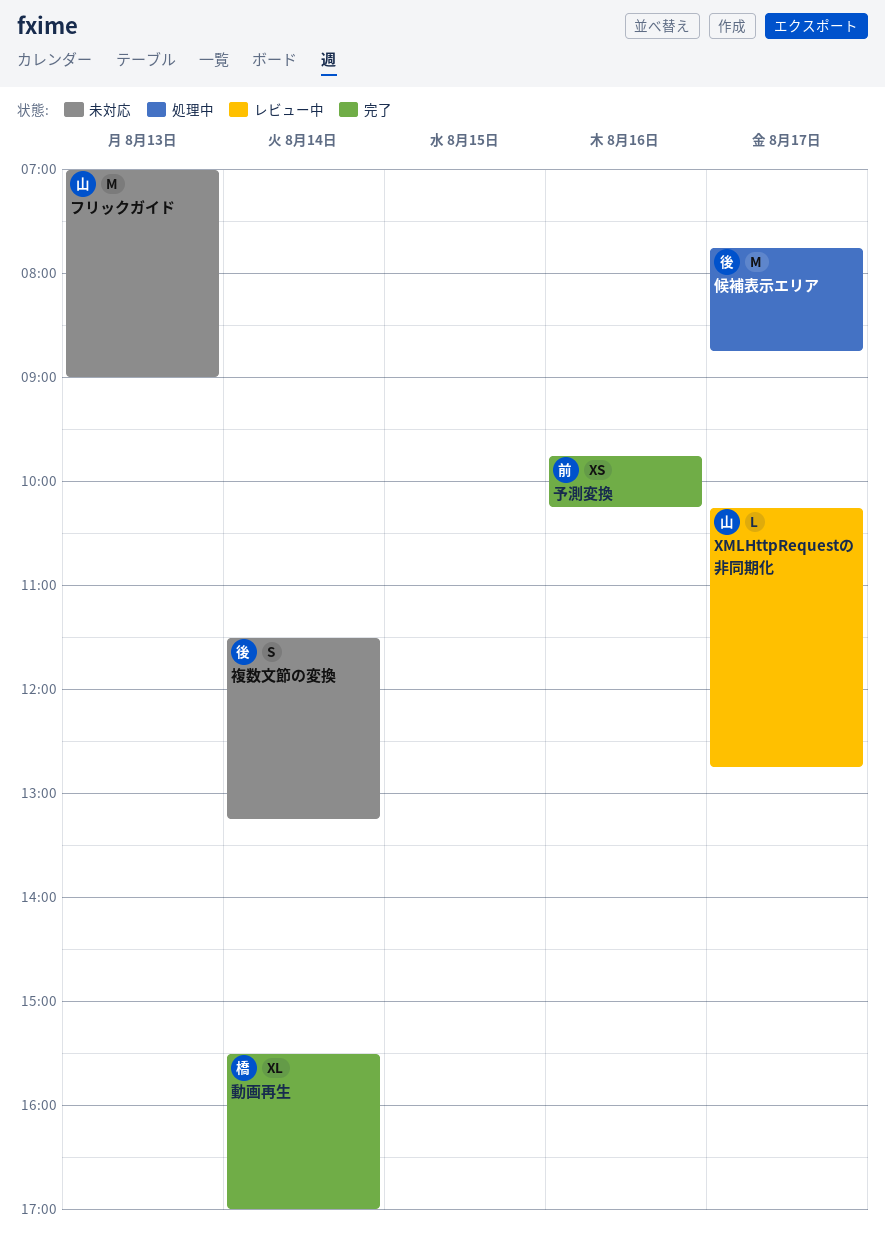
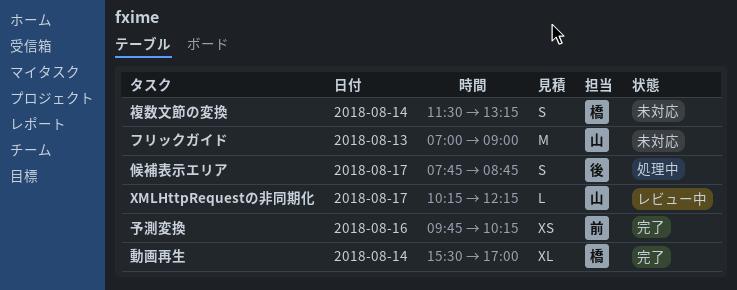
XMLHttpRequestの非同期化, ends: 12:45 -> 12:15
候補表示エリア, estimate: M -> S
複数文節の変換, owner: 後 -> 橋

